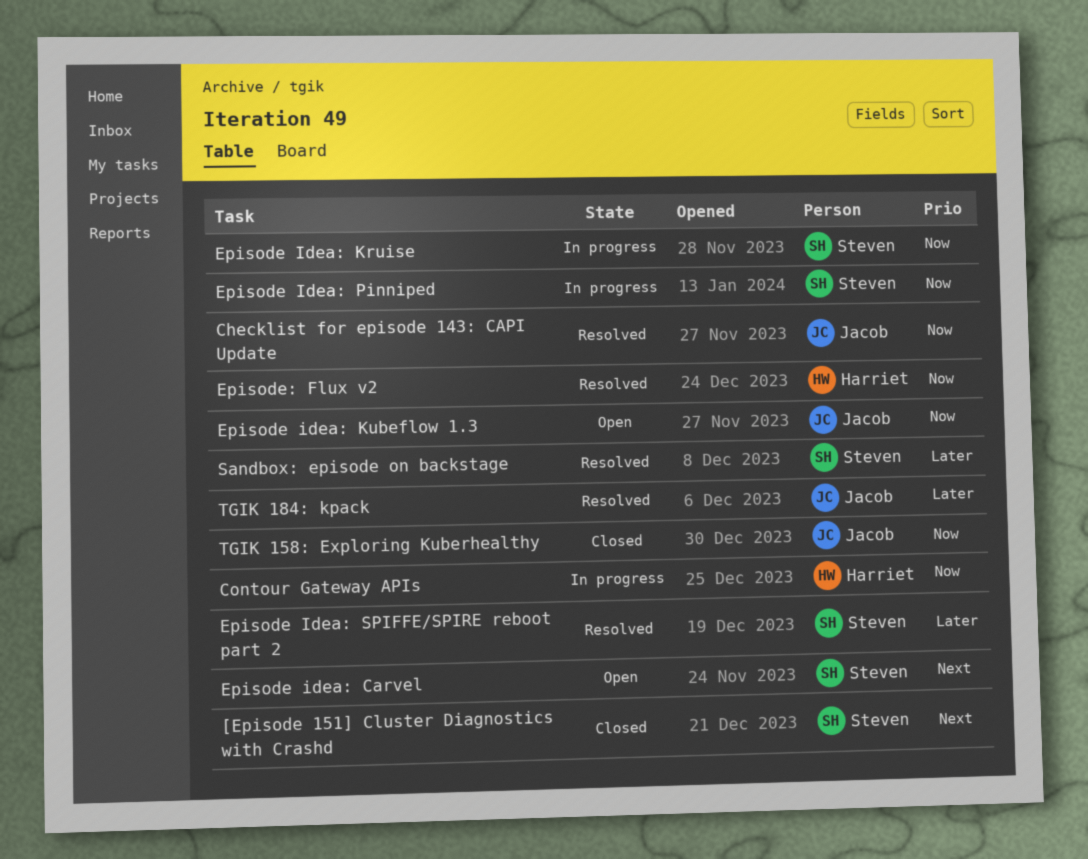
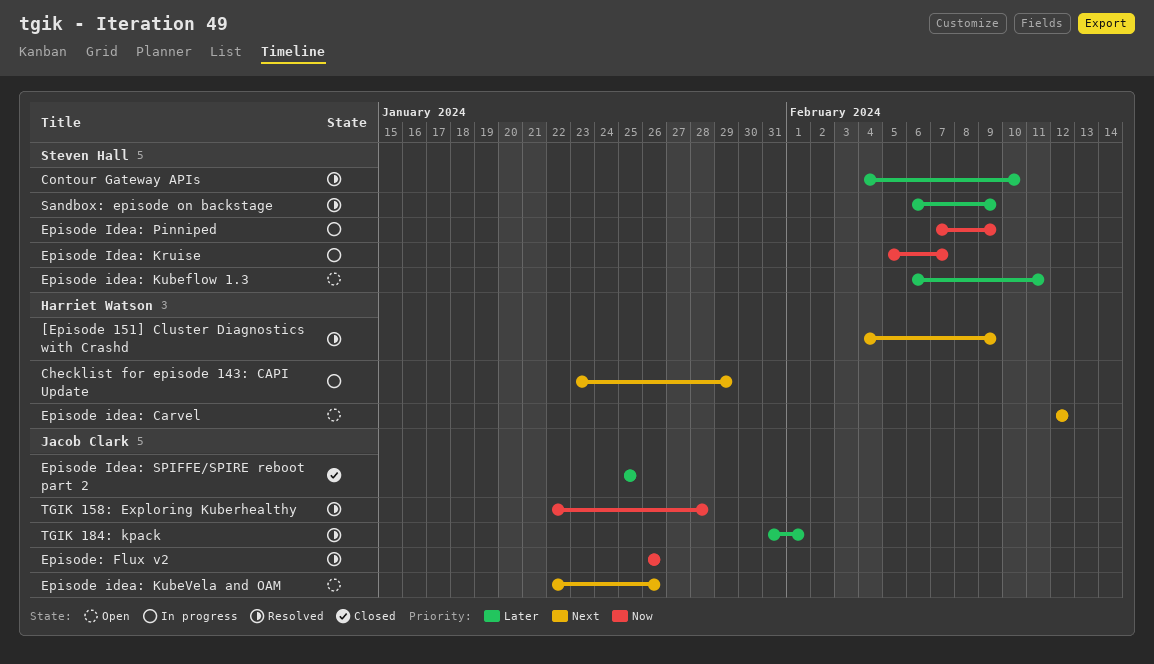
[Episode 151] Cluster Diagnostics with Crashd, status: Closed -> Resolved
[Episode 151] Cluster Diagnostics with Crashd, owner: Steven Hall -> Harriet Watson
Checklist for episode 143: CAPI Update, status: Resolved -> In progress
Checklist for episode 143: CAPI Update, owner: Jacob Clark -> Harriet Watson
Checklist for episode 143: CAPI Update, priority: Now -> Next
Contour Gateway APIs, status: In progress -> Resolved
Contour Gateway APIs, owner: Harriet Watson -> Steven Hall
Contour Gateway APIs, priority: Now -> Later
Episode idea: Carvel, owner: Steven Hall -> Harriet Watson
Episode idea: Kubeflow 1.3, owner: Jacob Clark -> Steven Hall
Episode idea: Kubeflow 1.3, priority: Now -> Later
Episode idea: KubeVela and OAM: none -> present
Episode Idea: SPIFFE/SPIRE reboot part 2, status: Resolved -> Closed
Episode Idea: SPIFFE/SPIRE reboot part 2, owner: Steven Hall -> Jacob Clark
Episode: Flux v2, owner: Harriet Watson -> Jacob Clark
TGIK 158: Exploring Kuberhealthy, status: Closed -> Resolved

